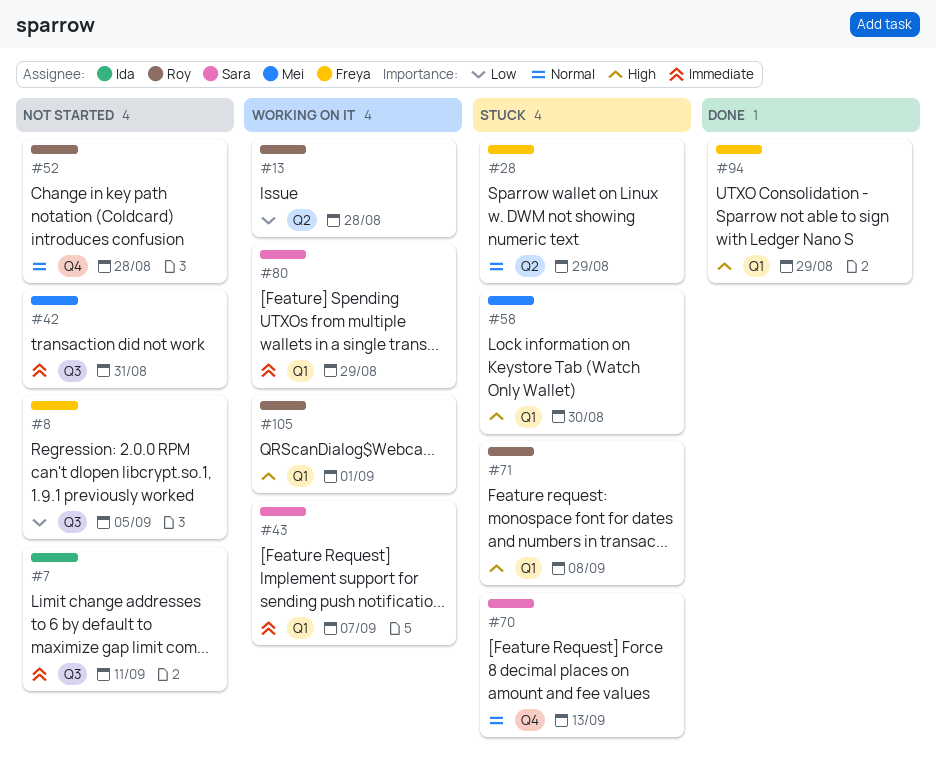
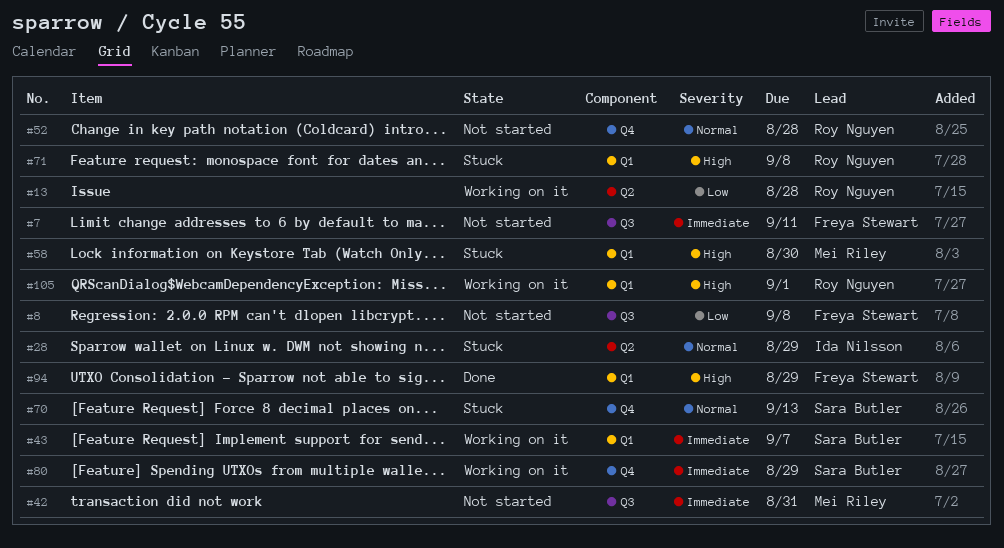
#7, owner: Ida Nilsson -> Freya Stewart
#8, due: Sep 5 -> Sep 8
#28, owner: Freya Stewart -> Ida Nilsson
#80, label: Q1 -> Q4

